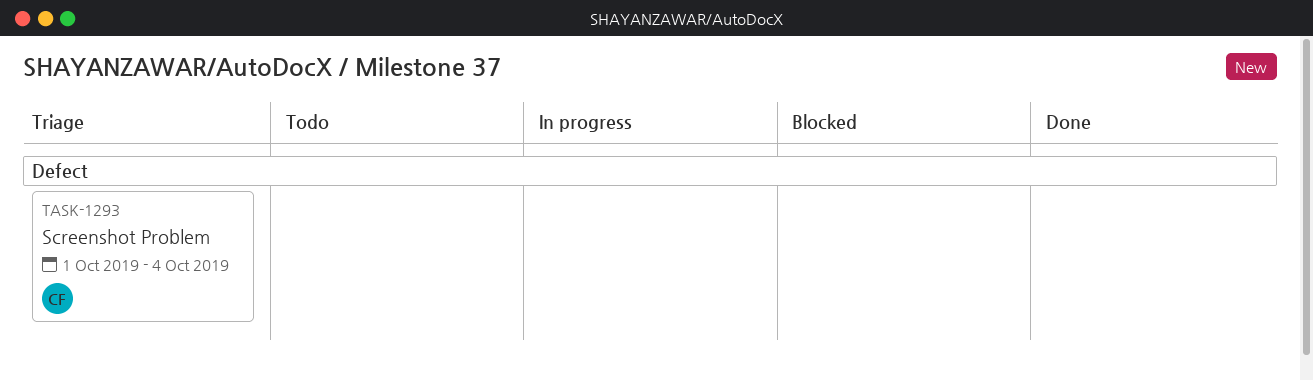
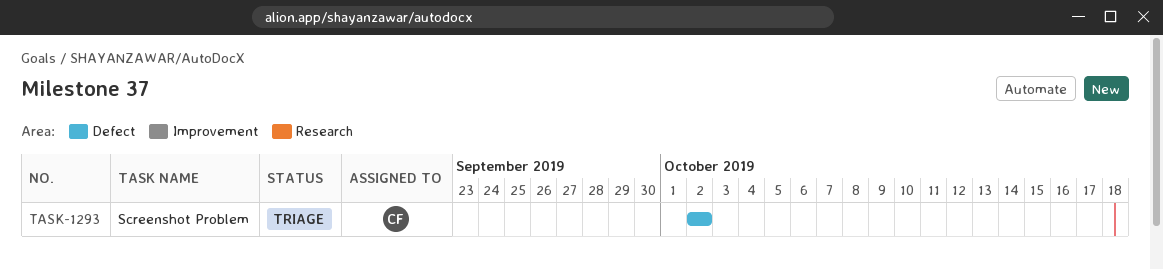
TASK-1293, start: Oct 1 -> Oct 2
TASK-1293, due: Oct 4 -> Oct 2

